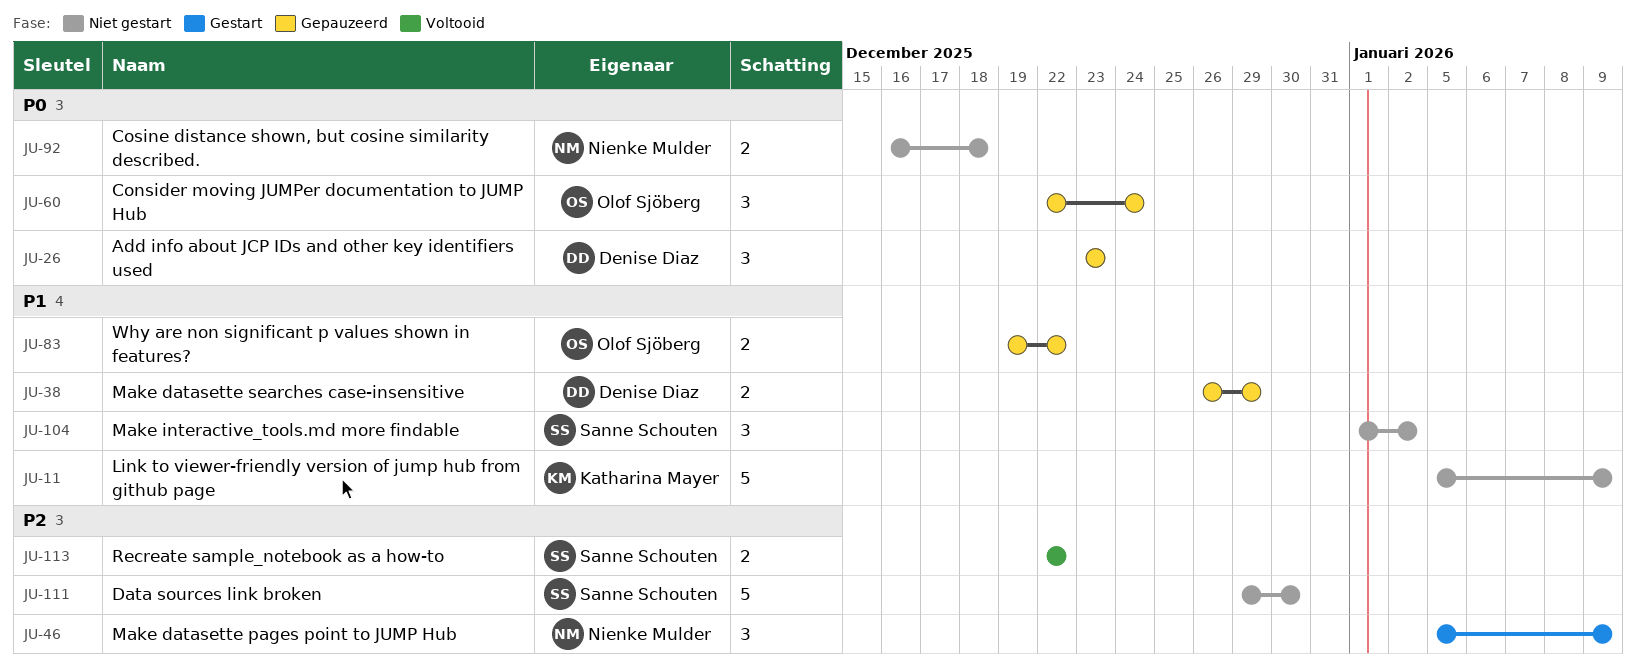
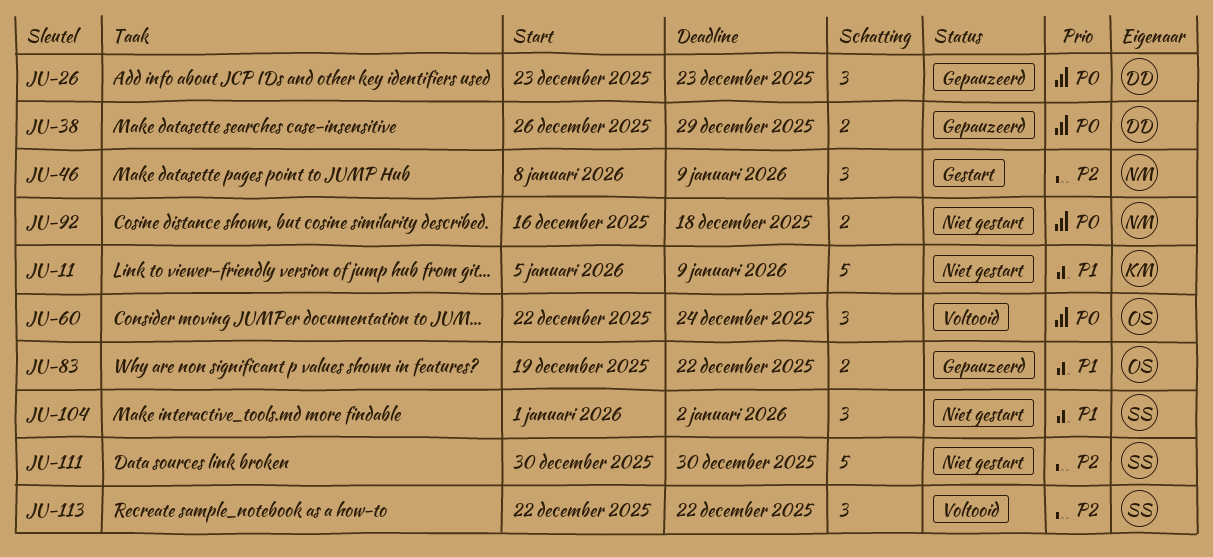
JU-38, priority: P1 -> P0
JU-46, start: Jan 5 -> Jan 8
JU-60, status: Gepauzeerd -> Voltooid
JU-111, start: Dec 29 -> Dec 30
JU-113, estimate: 2 -> 3

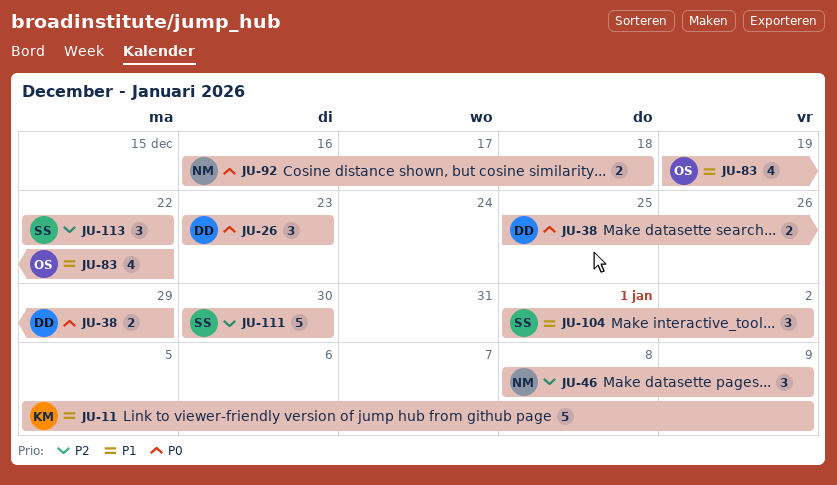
JU-38, start: Dec 26 -> Dec 25
JU-60: present -> none
JU-83, estimate: 2 -> 4

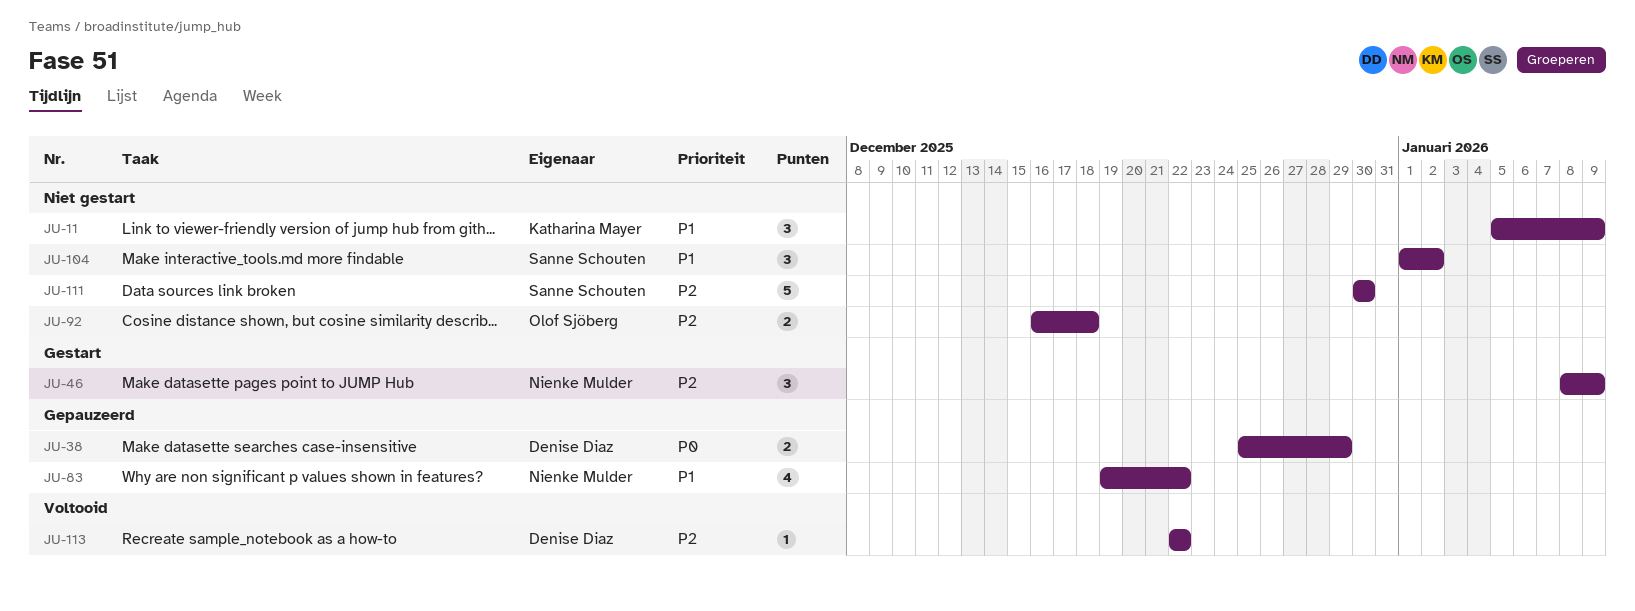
JU-11, estimate: 5 -> 3
JU-26: present -> none
JU-83, owner: Olof Sjöberg -> Nienke Mulder
JU-92, owner: Nienke Mulder -> Olof Sjöberg
JU-92, priority: P0 -> P2
JU-113, owner: Sanne Schouten -> Denise Diaz
JU-113, estimate: 3 -> 1

